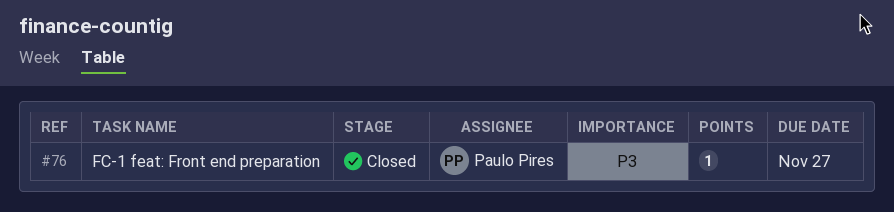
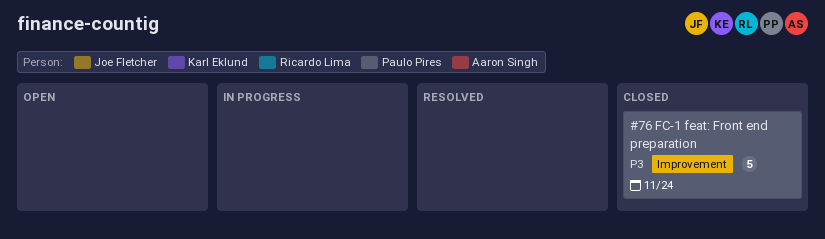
#76, estimate: 1 -> 5
#76, due: Nov 27 -> Nov 24

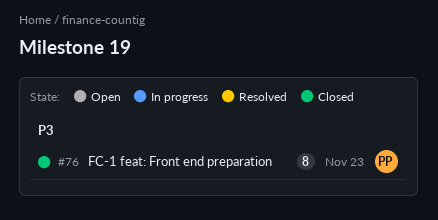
#76, estimate: 5 -> 8
#76, due: Nov 24 -> Nov 23

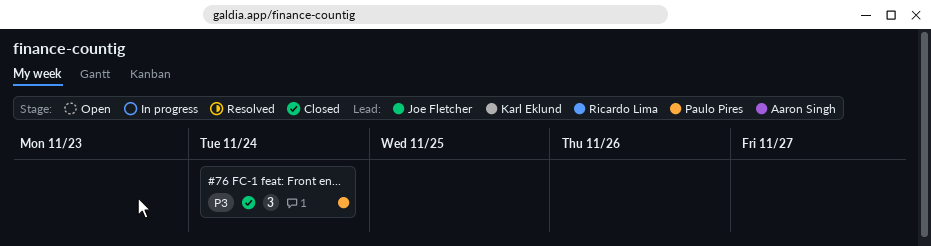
#76, estimate: 8 -> 3
#76, due: Nov 23 -> Nov 24

